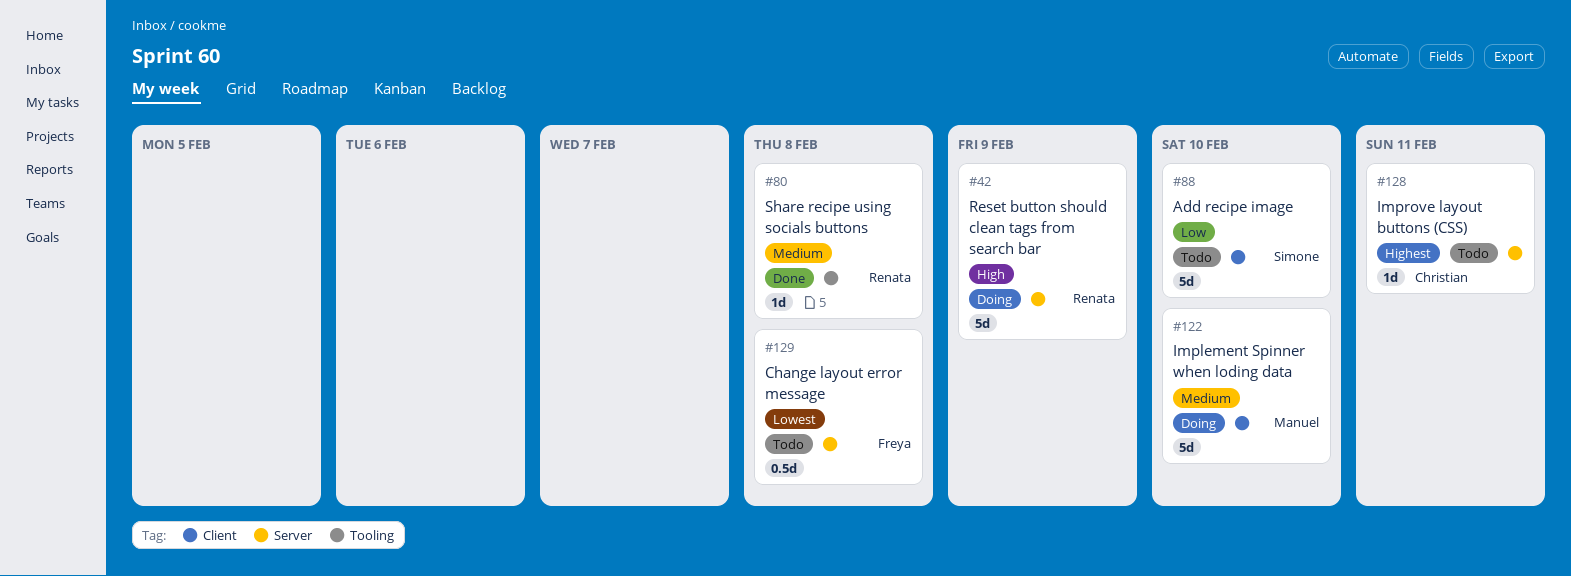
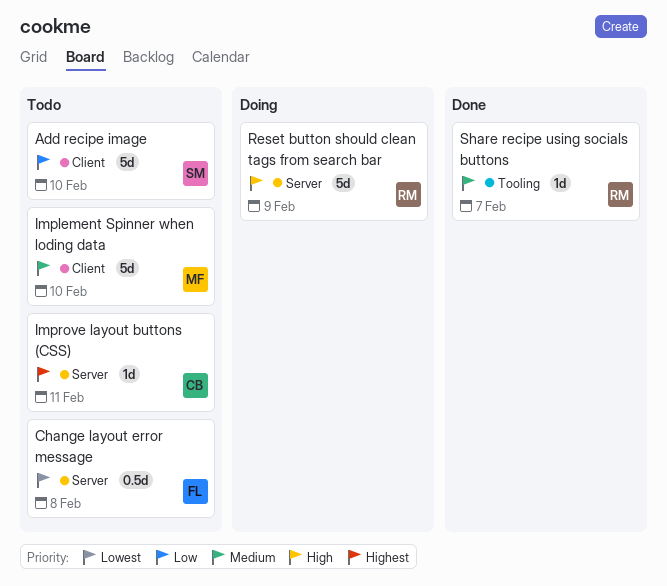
Implement Spinner when loding data, status: Doing -> Todo
Share recipe using socials buttons, due: Feb 8 -> Feb 7

